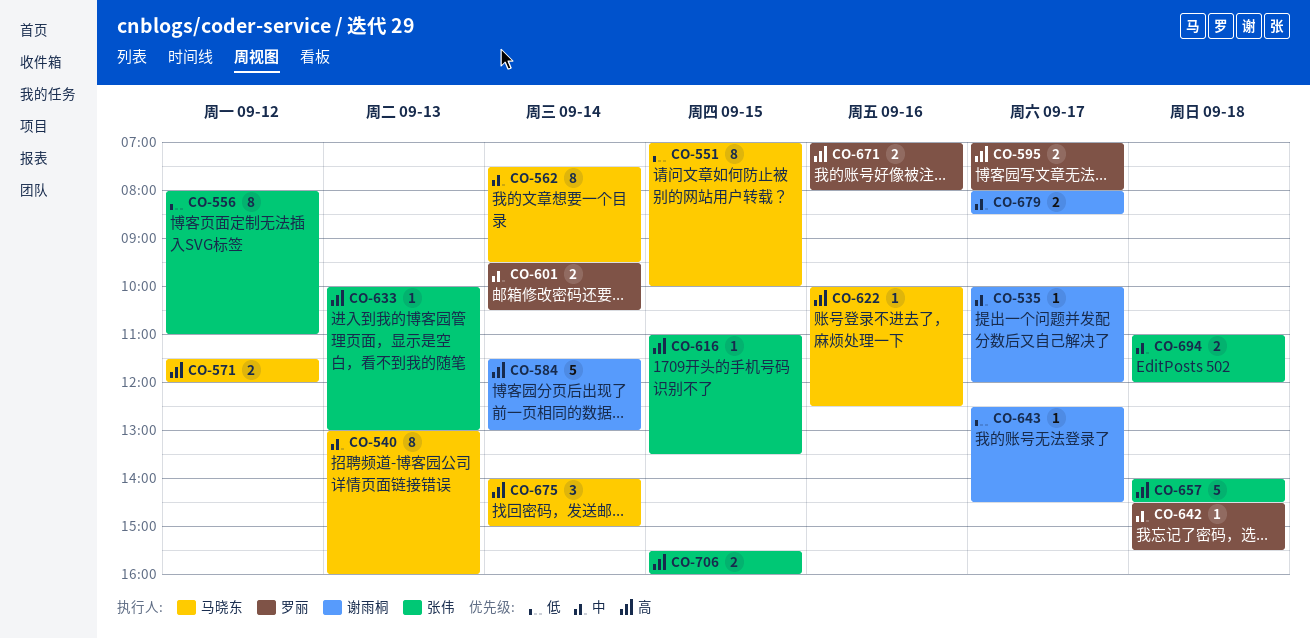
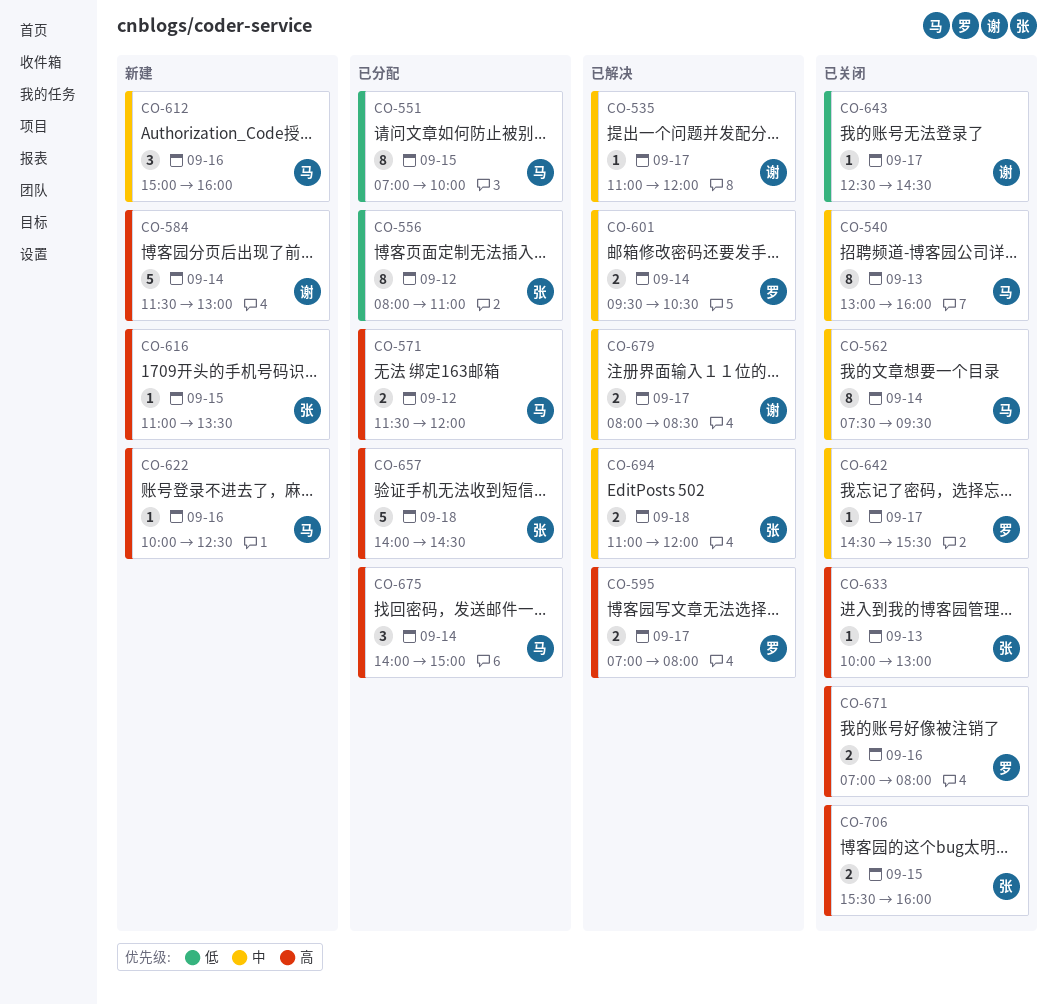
CO-535, begins: 10:00 -> 11:00
CO-612: none -> present
CO-642, day: Sep 18 -> Sep 17

